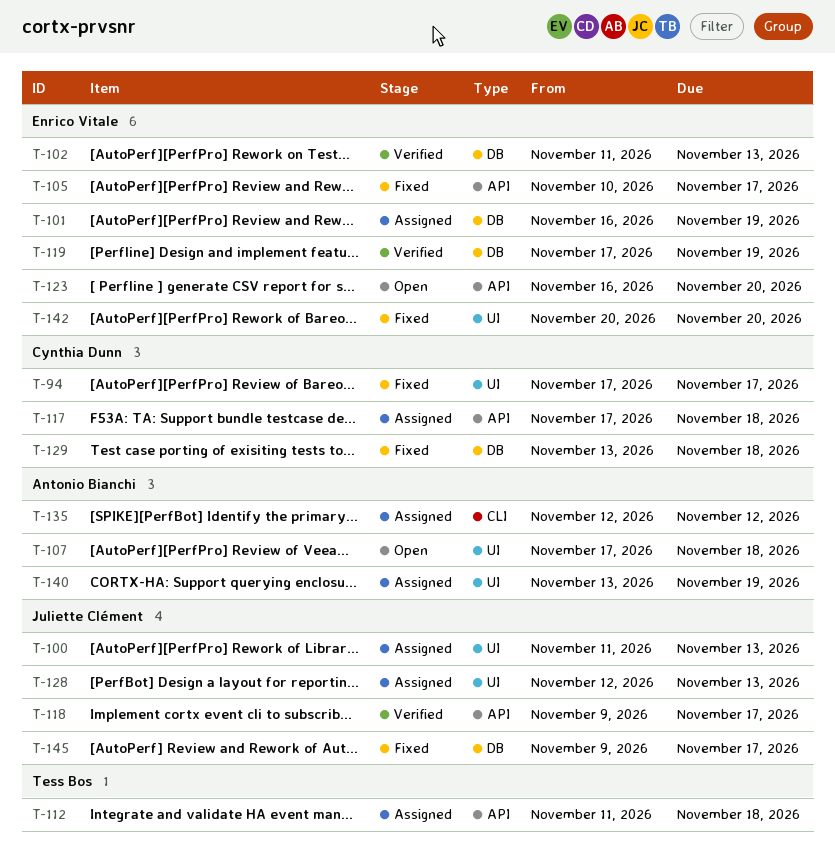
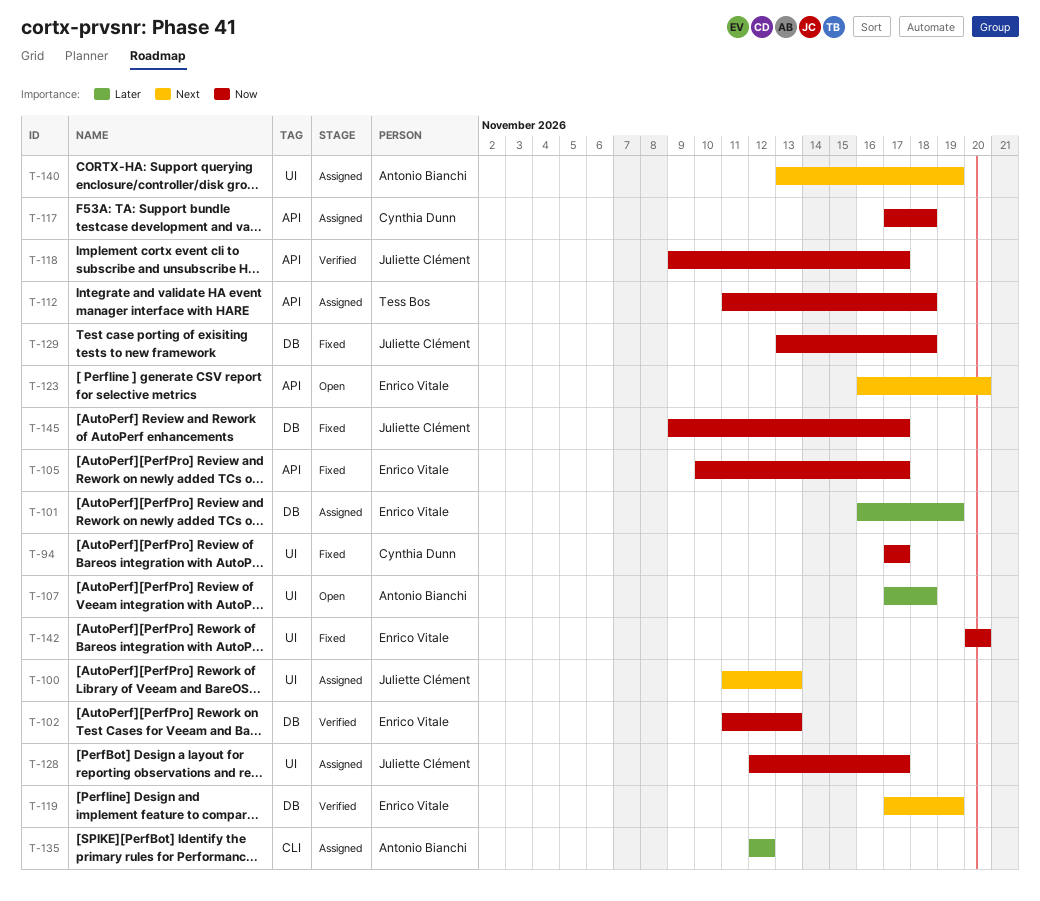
T-128, due: Nov 13 -> Nov 17
T-129, owner: Cynthia Dunn -> Juliette Clément

